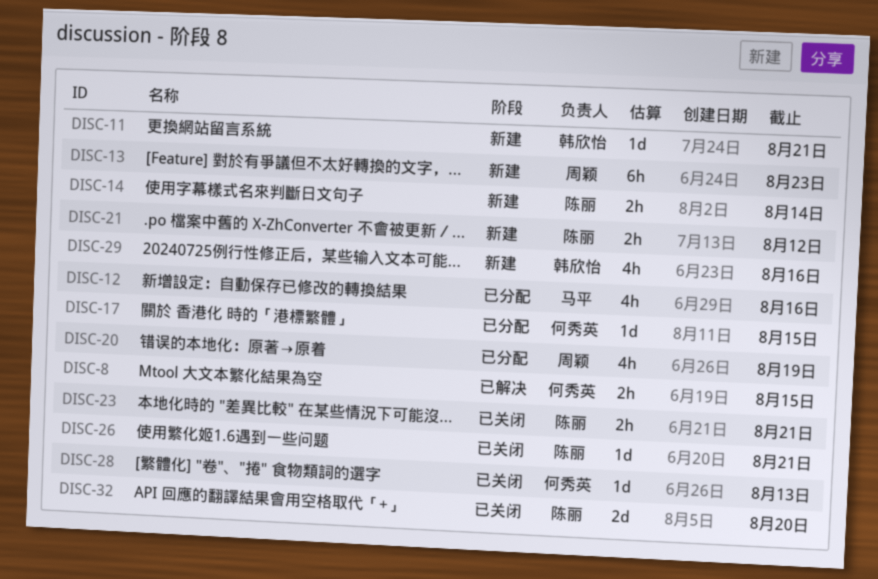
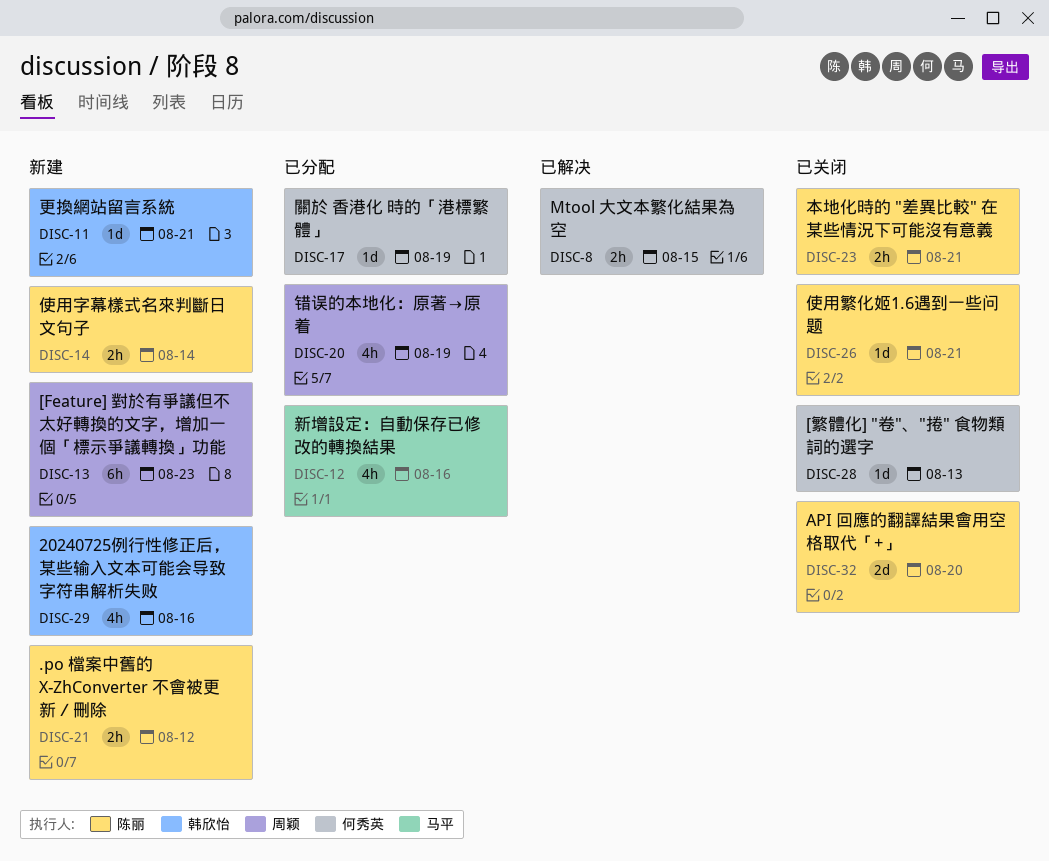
DISC-17, due: Aug 15 -> Aug 19

